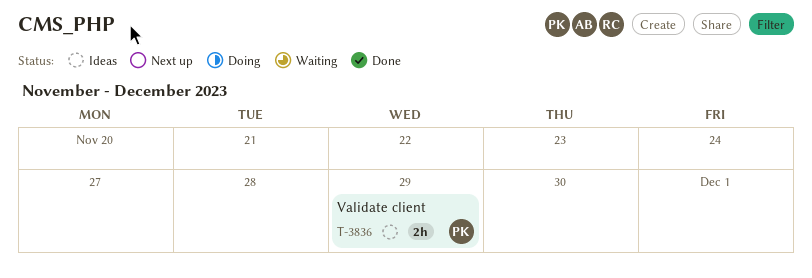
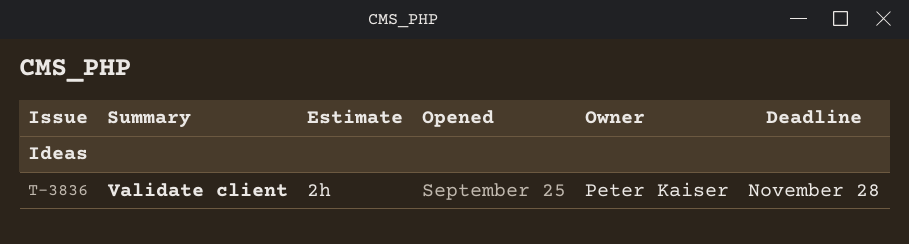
T-3836, due: Nov 29 -> Nov 28

